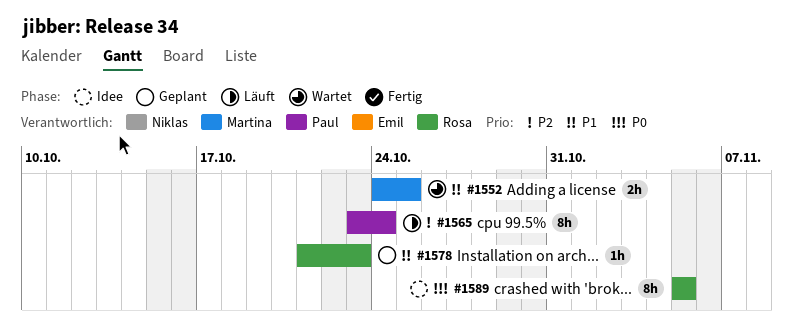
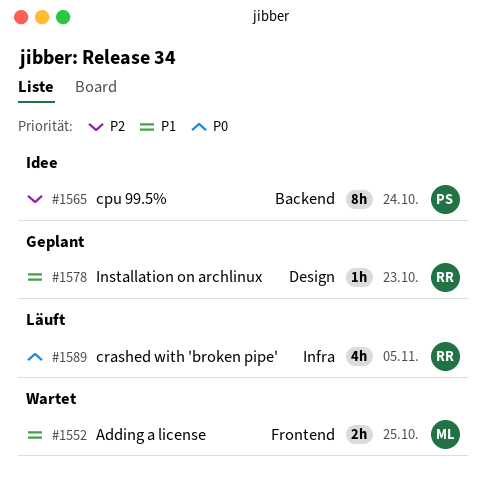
#1565, status: Läuft -> Idee
#1589, status: Idee -> Läuft
#1589, estimate: 8h -> 4h

